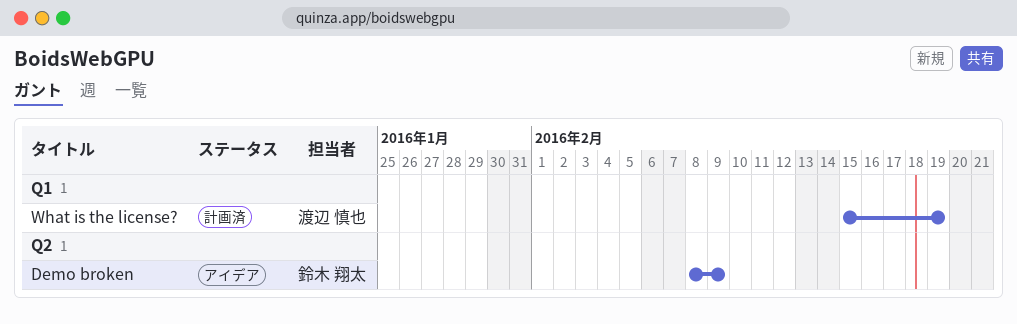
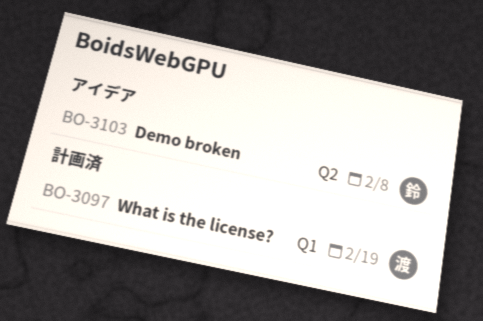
Demo broken, due: Feb 9 -> Feb 8

